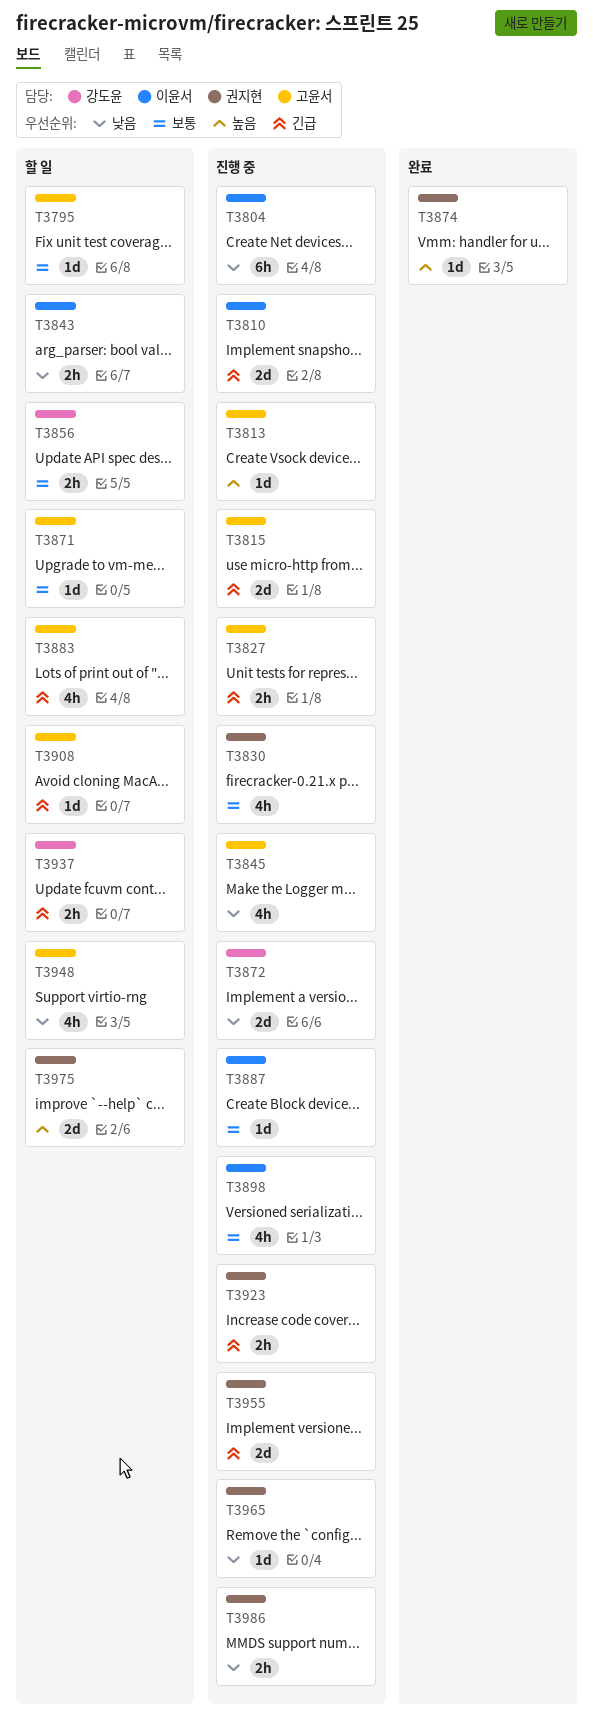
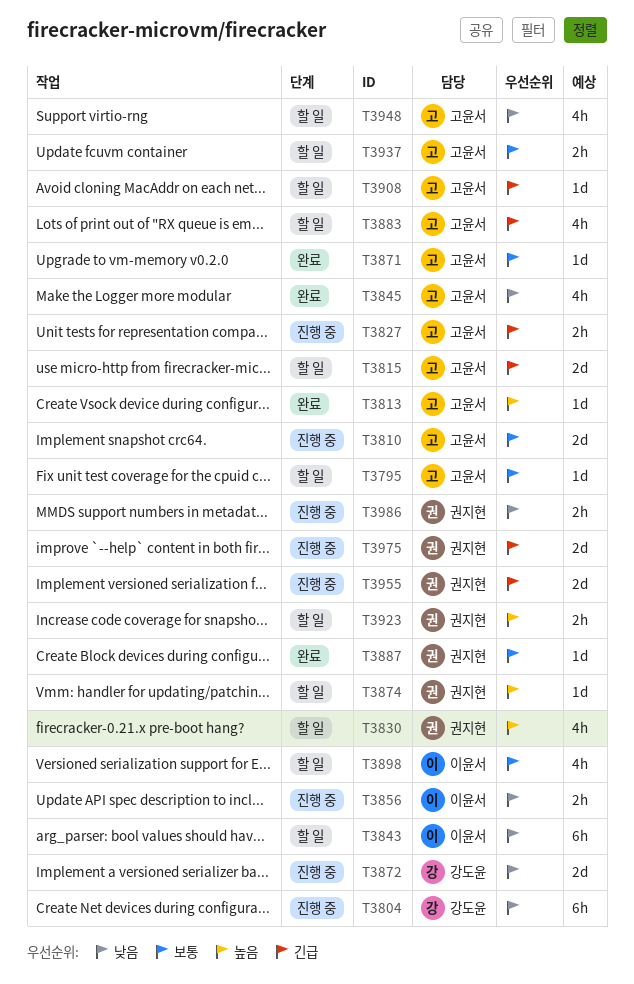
T3804, owner: 이윤서 -> 강도윤
T3810, owner: 이윤서 -> 고윤서
T3810, priority: 긴급 -> 보통
T3813, status: 진행 중 -> 완료
T3815, status: 진행 중 -> 할 일
T3830, status: 진행 중 -> 할 일
T3830, priority: 보통 -> 높음
T3843, estimate: 2h -> 6h
T3845, status: 진행 중 -> 완료
T3856, status: 할 일 -> 진행 중
T3856, owner: 강도윤 -> 이윤서
T3856, priority: 보통 -> 낮음
T3871, status: 할 일 -> 완료
T3874, status: 완료 -> 할 일
T3887, status: 진행 중 -> 완료
T3887, owner: 이윤서 -> 권지현
T3898, status: 진행 중 -> 할 일
T3923, status: 진행 중 -> 할 일
T3923, priority: 긴급 -> 높음
T3937, owner: 강도윤 -> 고윤서
T3937, priority: 긴급 -> 보통
T3965: present -> none
T3975, status: 할 일 -> 진행 중
T3975, priority: 높음 -> 긴급

